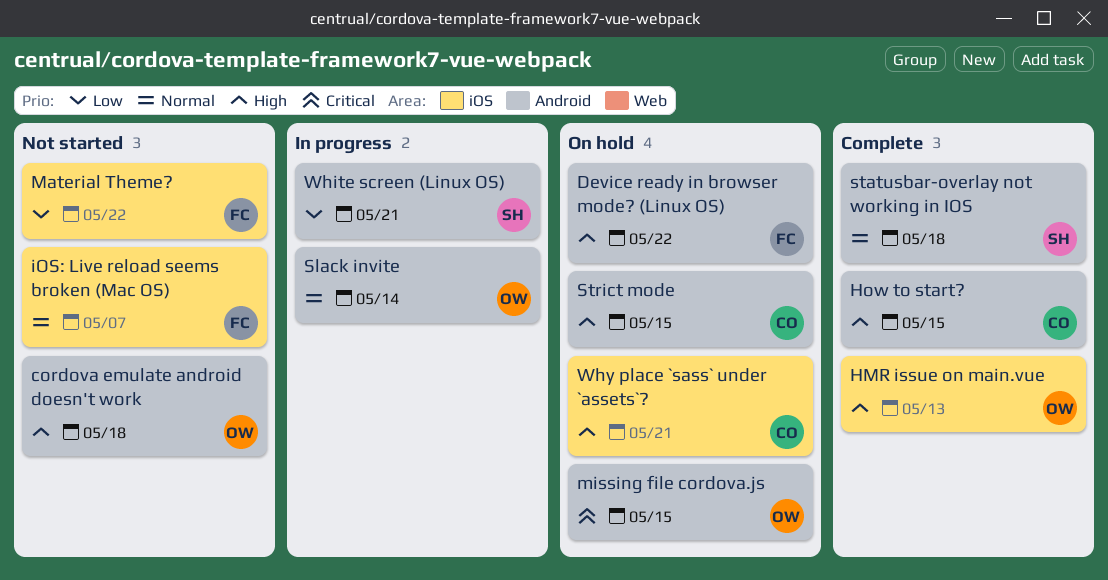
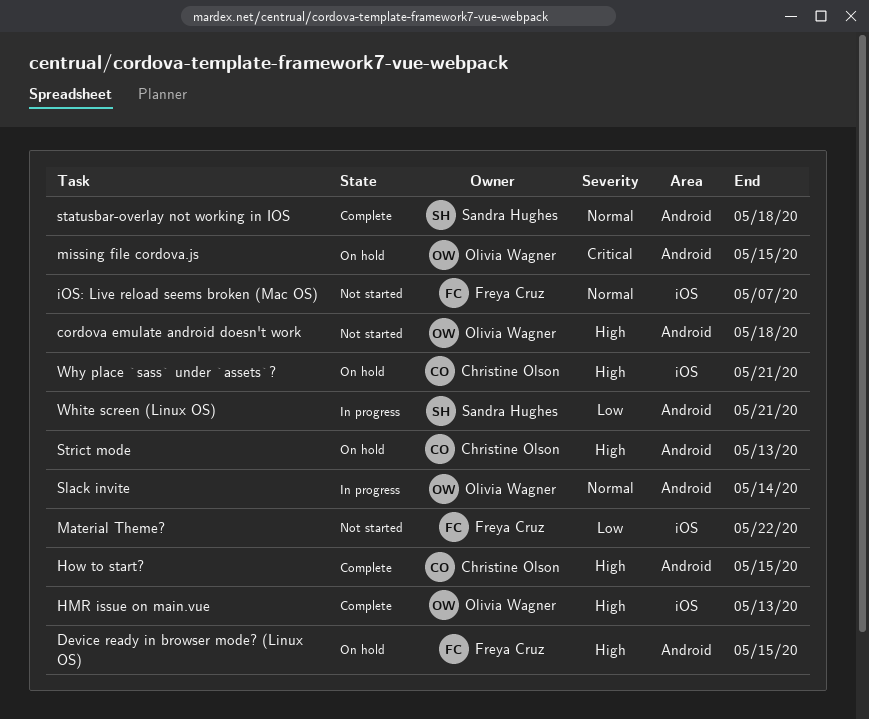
Device ready in browser mode? (Linux OS), due: May 22 -> May 15
Strict mode, due: May 15 -> May 13

